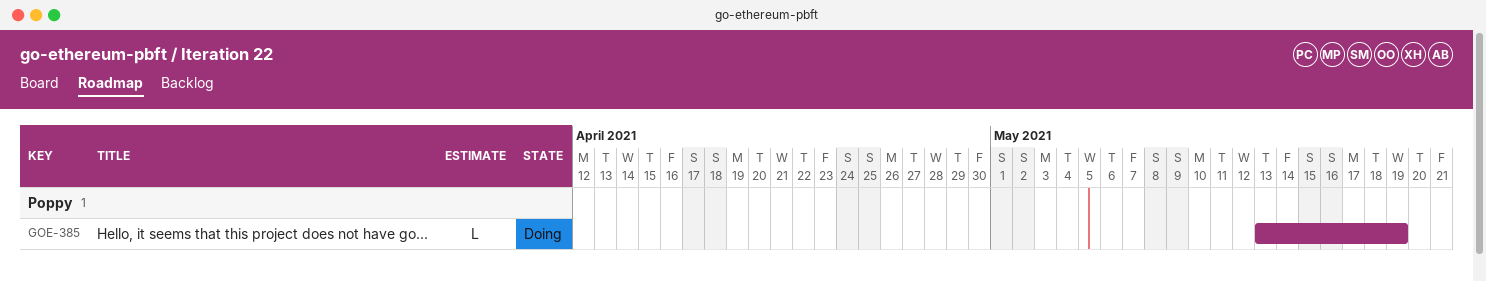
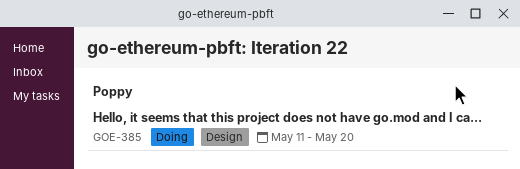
GOE-385, start: May 13 -> May 11
GOE-385, due: May 19 -> May 20

